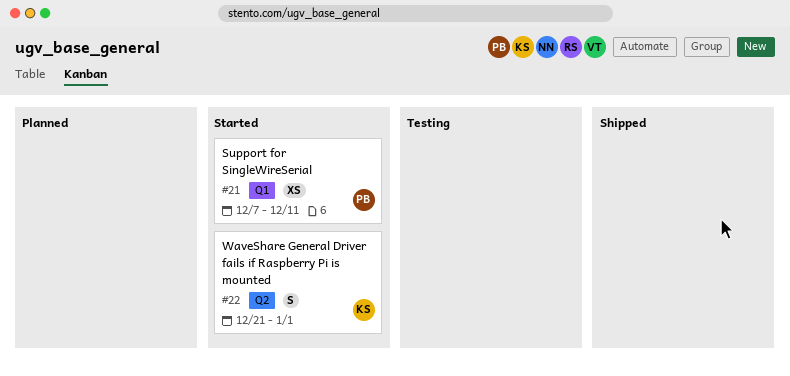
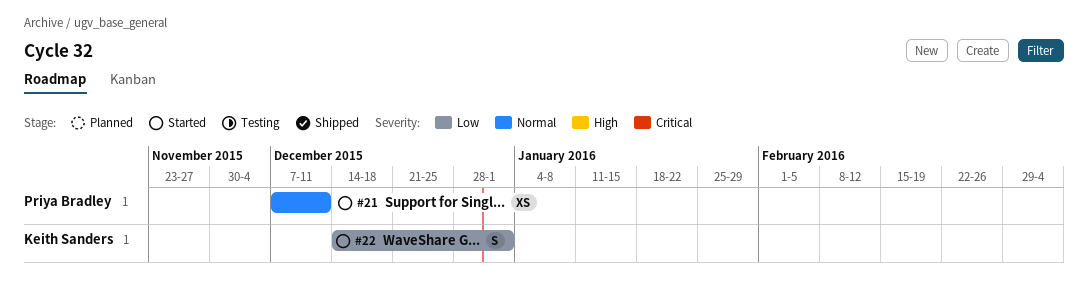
#22, start: Dec 21 -> Dec 14

